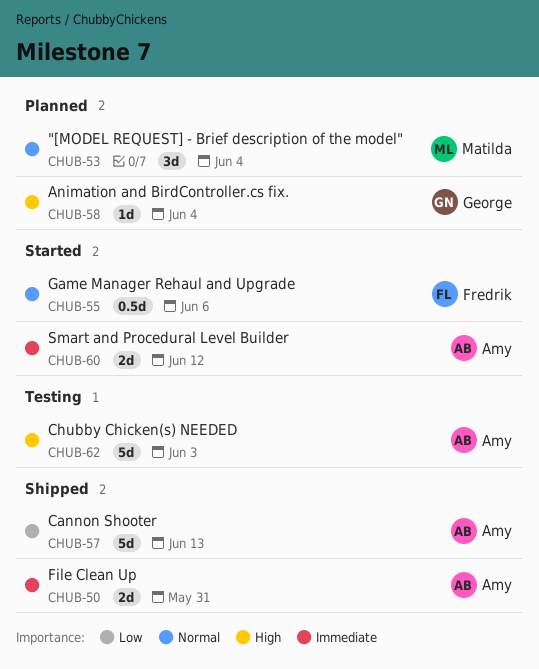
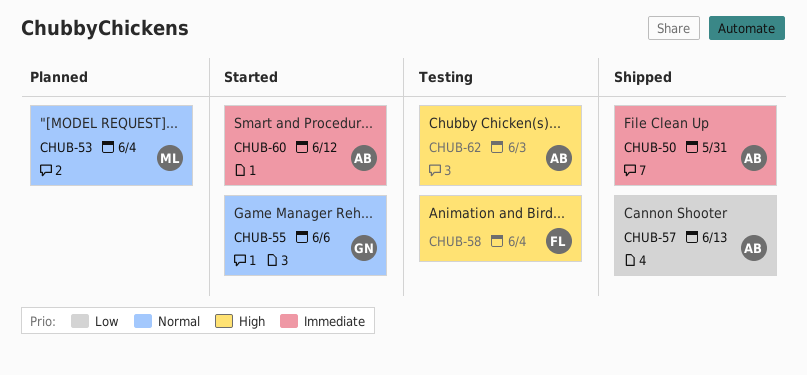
CHUB-55, owner: Fredrik -> George
CHUB-58, status: Planned -> Testing
CHUB-58, owner: George -> Fredrik

